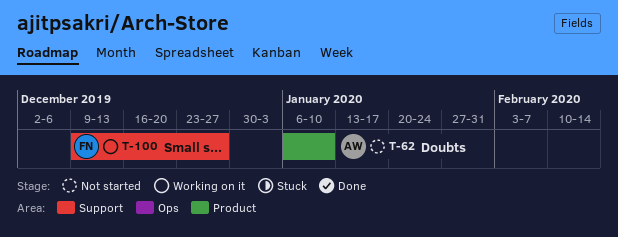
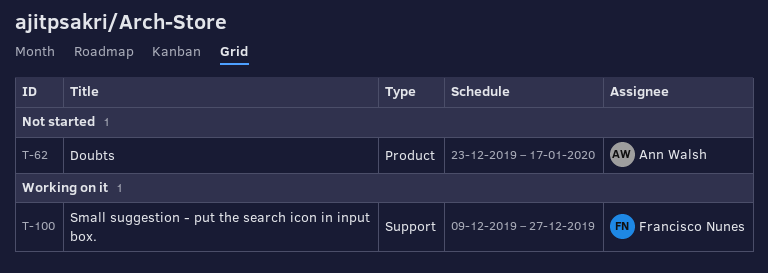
T-62, start: Jan 6 -> Dec 23
T-62, due: Jan 10 -> Jan 17

